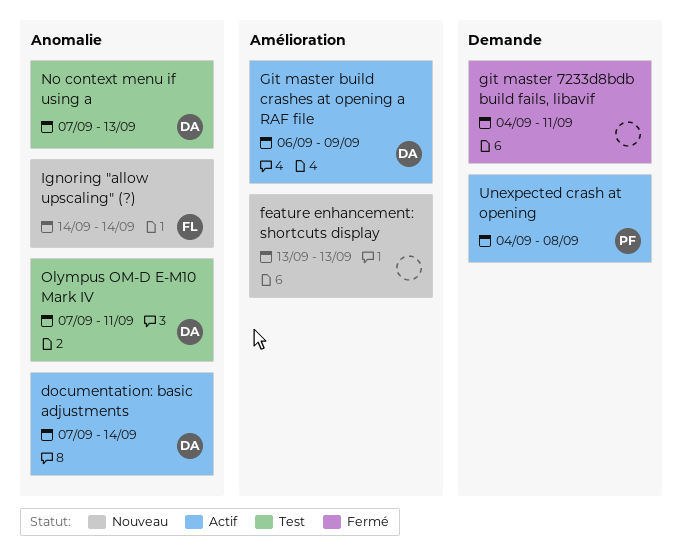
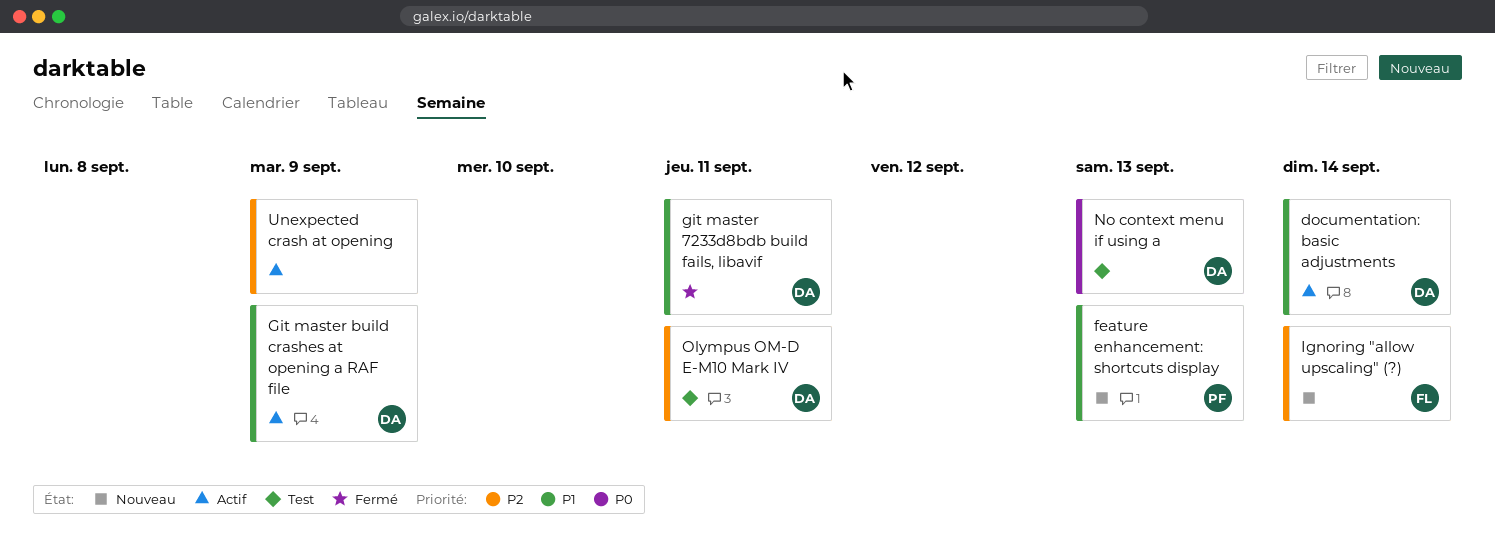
feature enhancement: shortcuts display, owner: none -> PF
git master 7233d8bdb build fails, libavif, owner: none -> DA
Unexpected crash at opening, owner: PF -> none
Unexpected crash at opening, due: Sep 8 -> Sep 9

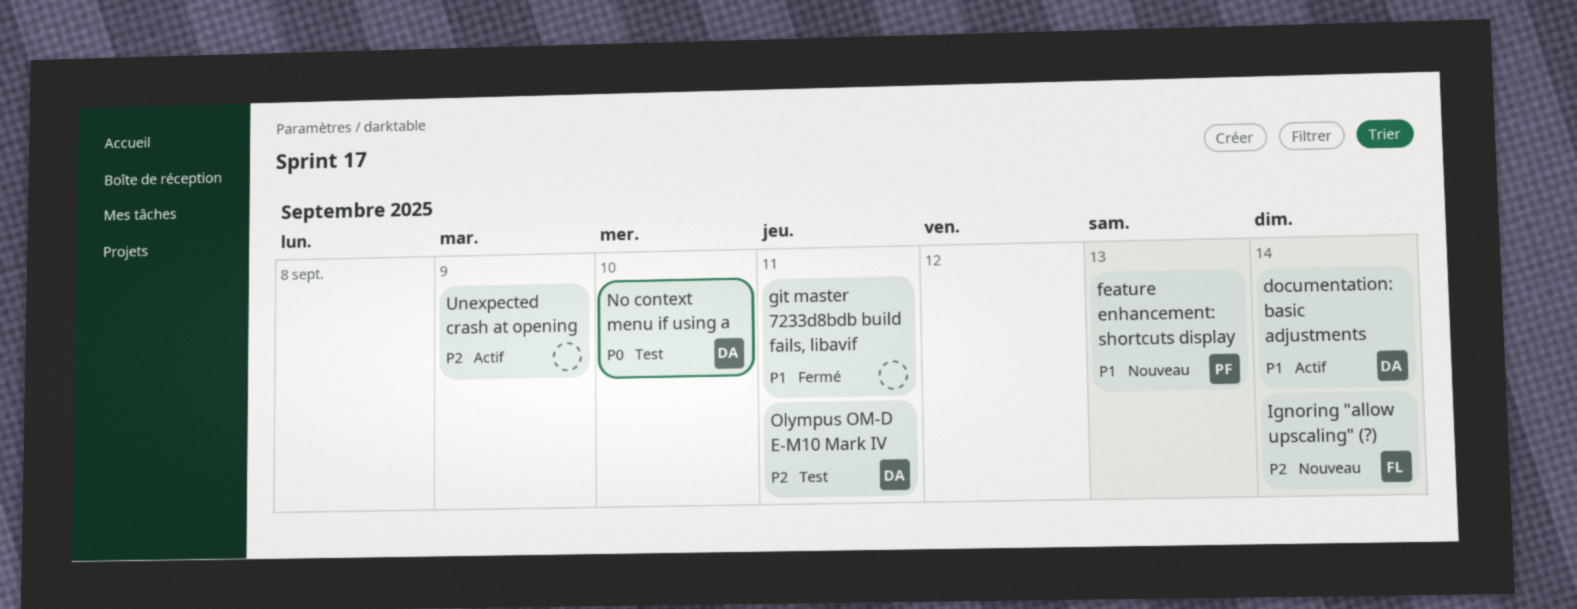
git master 7233d8bdb build fails, libavif, owner: DA -> none
Git master build crashes at opening a RAF file: present -> none
No context menu if using a, due: Sep 13 -> Sep 10

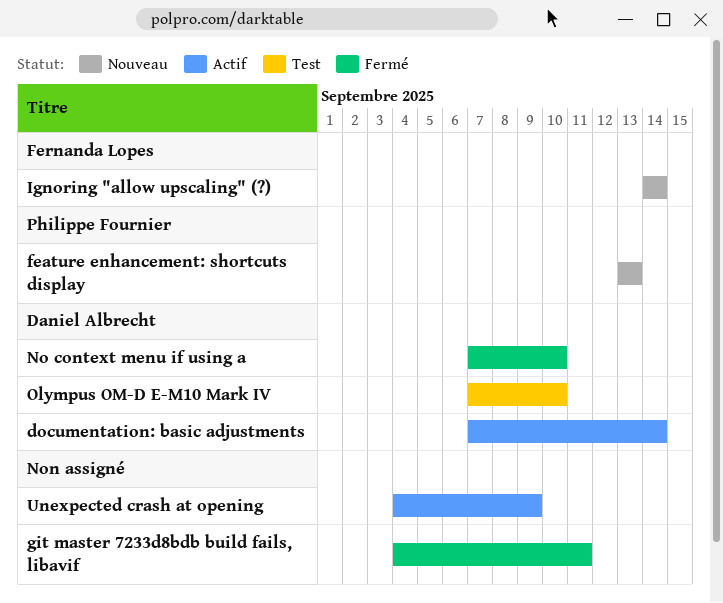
No context menu if using a, status: Test -> Fermé
Olympus OM-D E-M10 Mark IV, due: Sep 11 -> Sep 10

